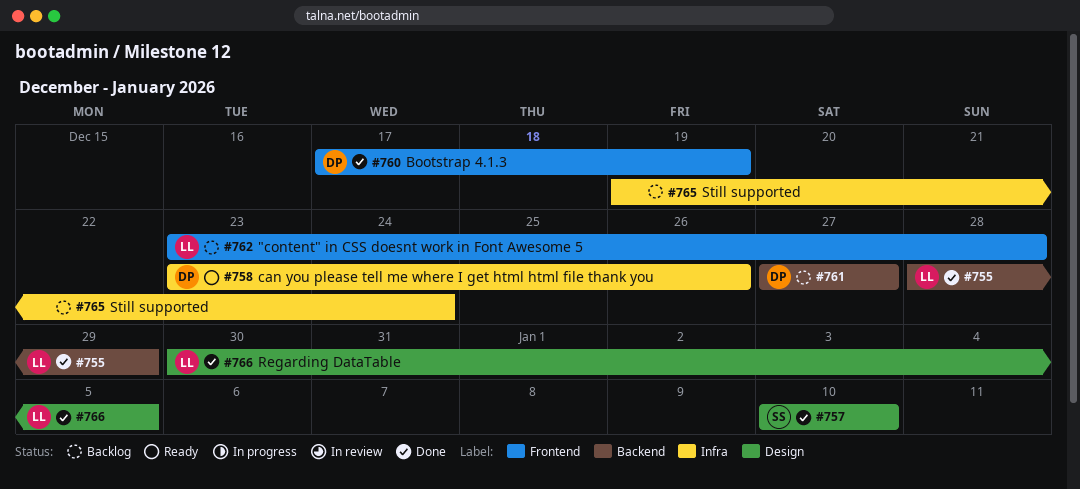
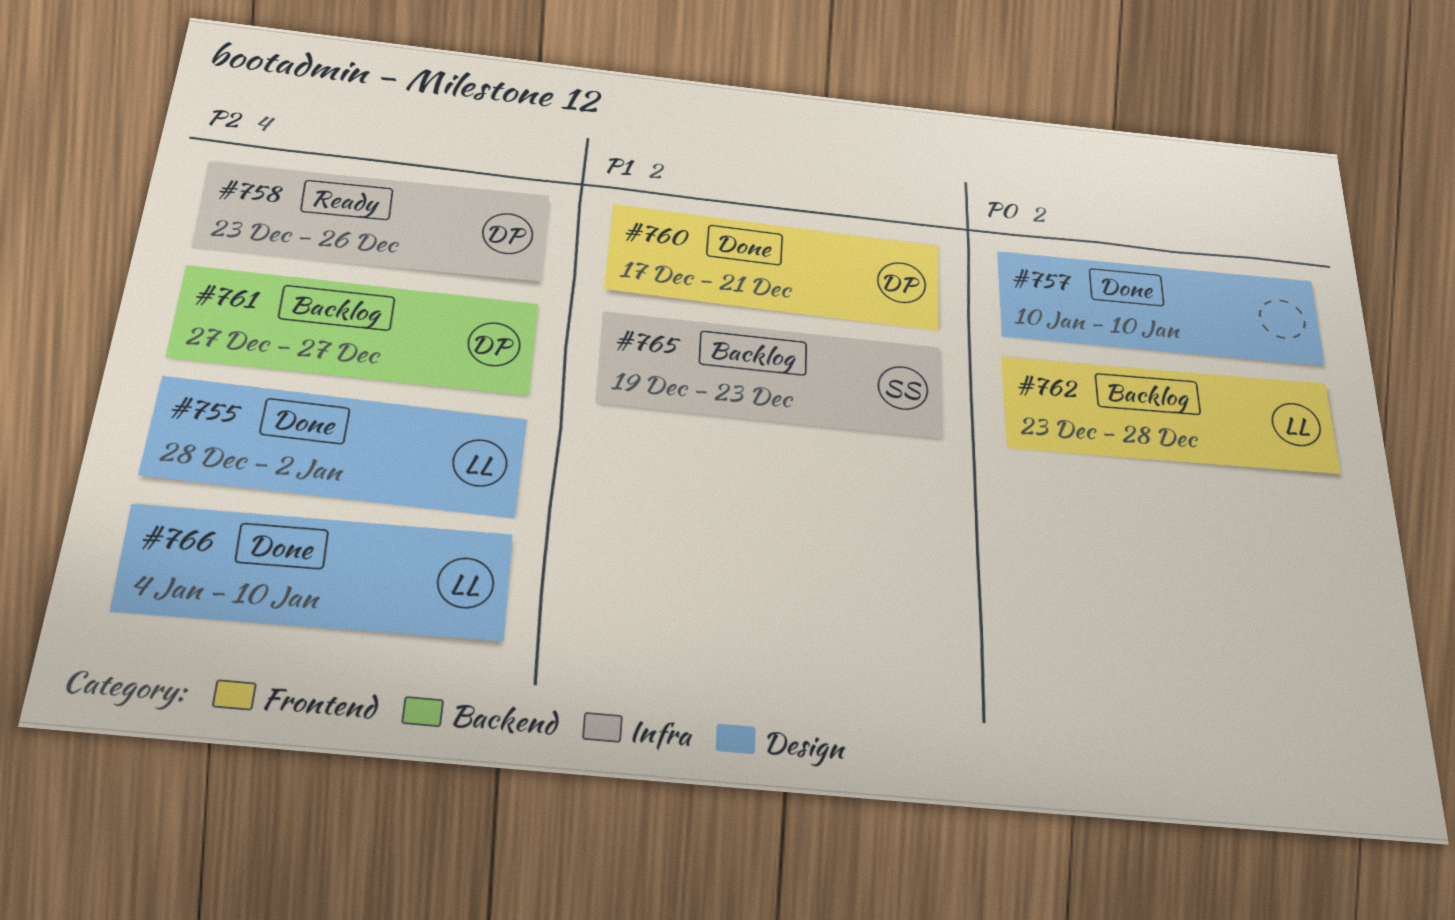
#755, label: Backend -> Design
#755, due: Dec 29 -> Jan 2
#757, owner: SS -> none
#760, due: Dec 19 -> Dec 21
#765, owner: none -> SS
#765, due: Dec 24 -> Dec 23
#766, start: Dec 30 -> Jan 4
#766, due: Jan 5 -> Jan 10

